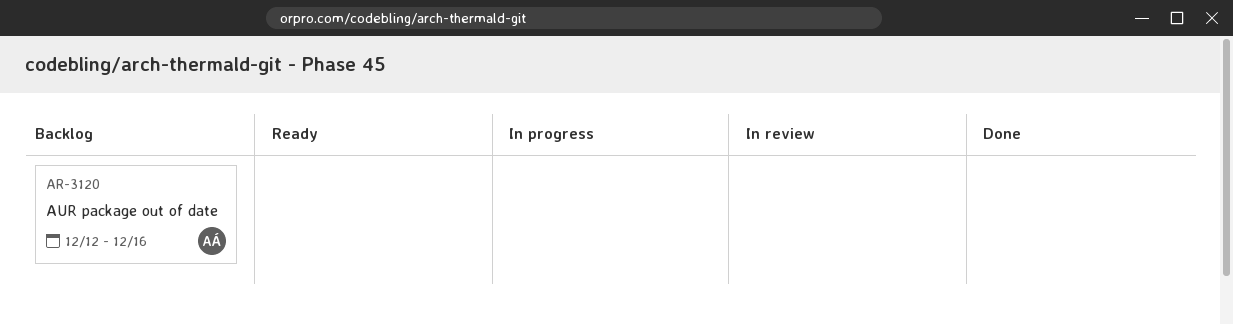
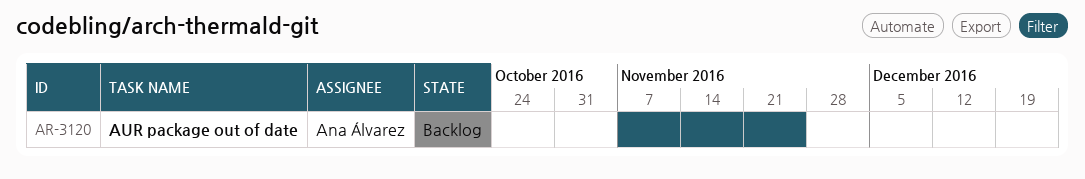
AR-3120, start: Dec 12 -> Nov 7
AR-3120, due: Dec 16 -> Nov 25

